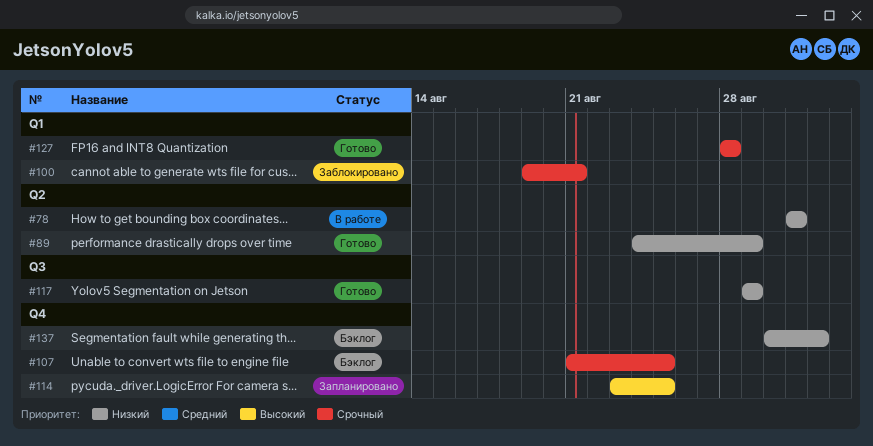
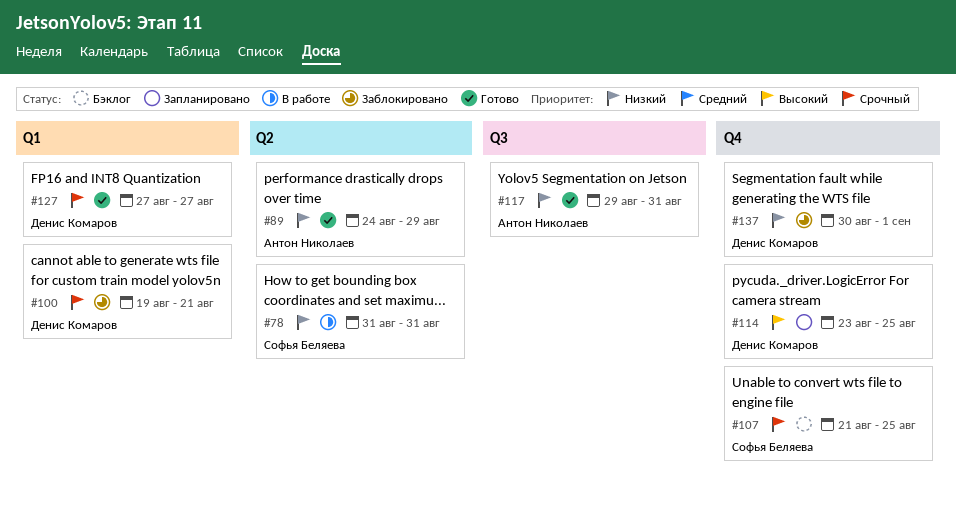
#117, due: Aug 29 -> Aug 31
#127, start: Aug 28 -> Aug 27
#127, due: Aug 28 -> Aug 27
#137, status: Бэклог -> Заблокировано

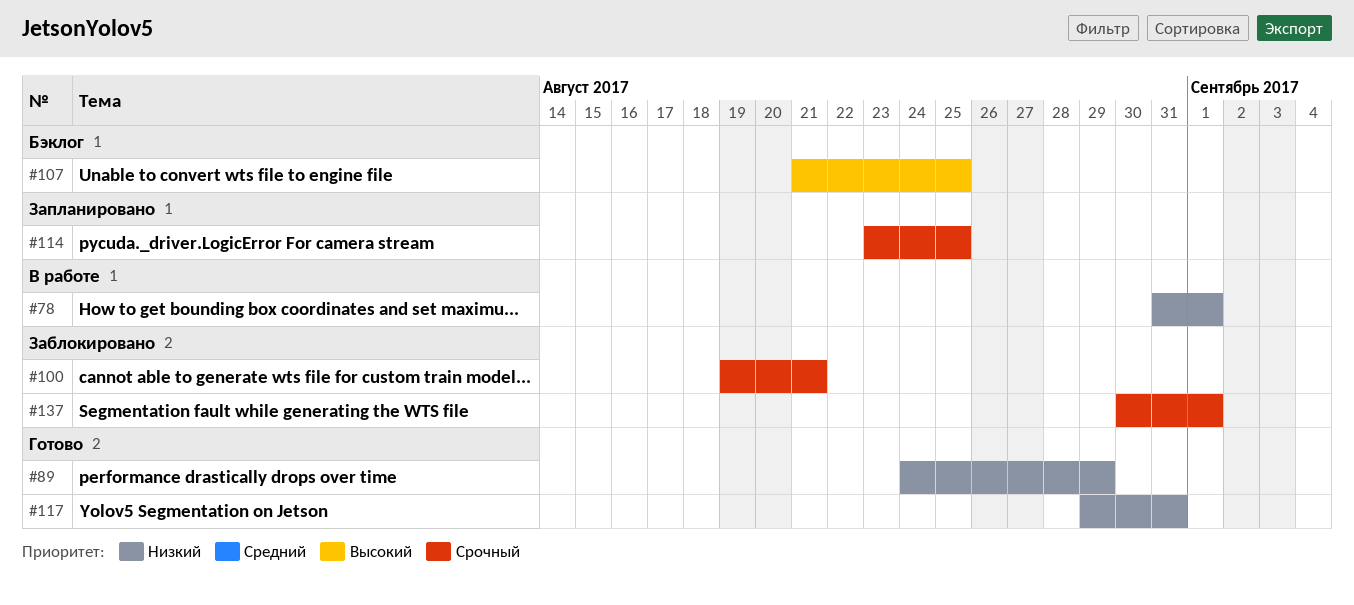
#78, due: Aug 31 -> Sep 1
#107, priority: Срочный -> Высокий
#114, priority: Высокий -> Срочный
#127: present -> none
#137, priority: Низкий -> Срочный

